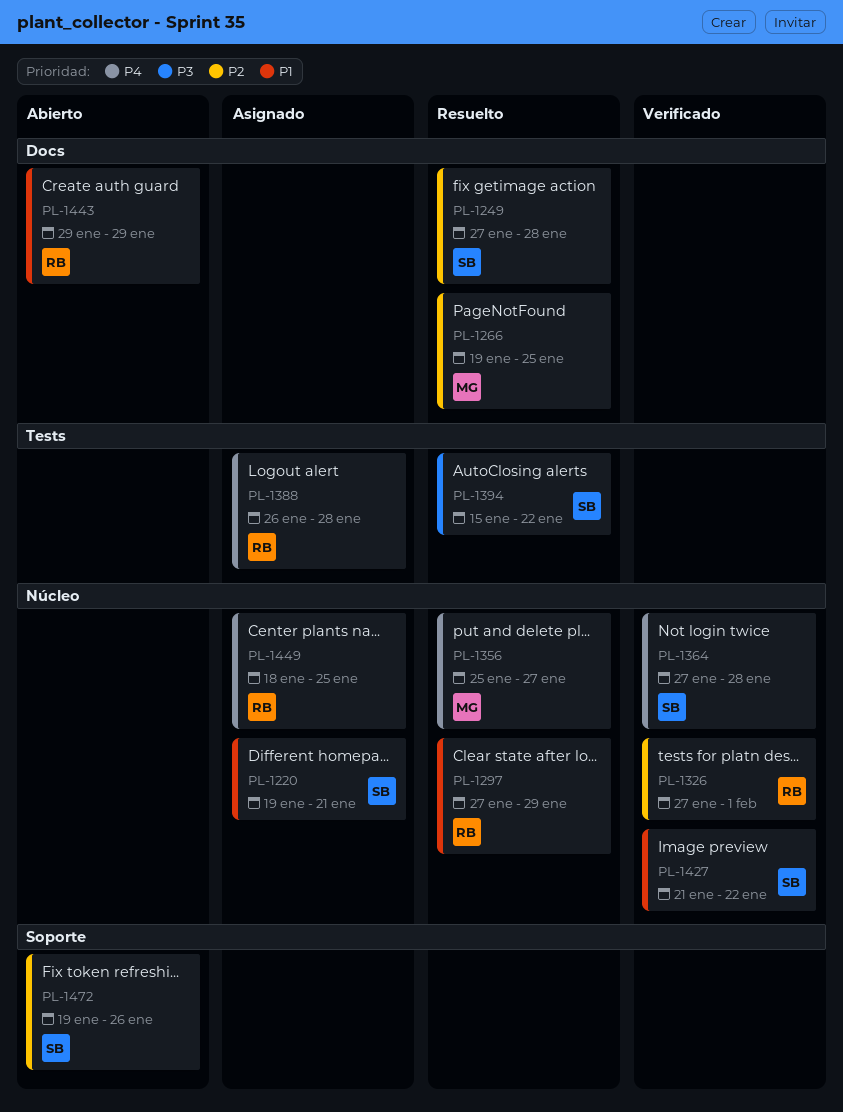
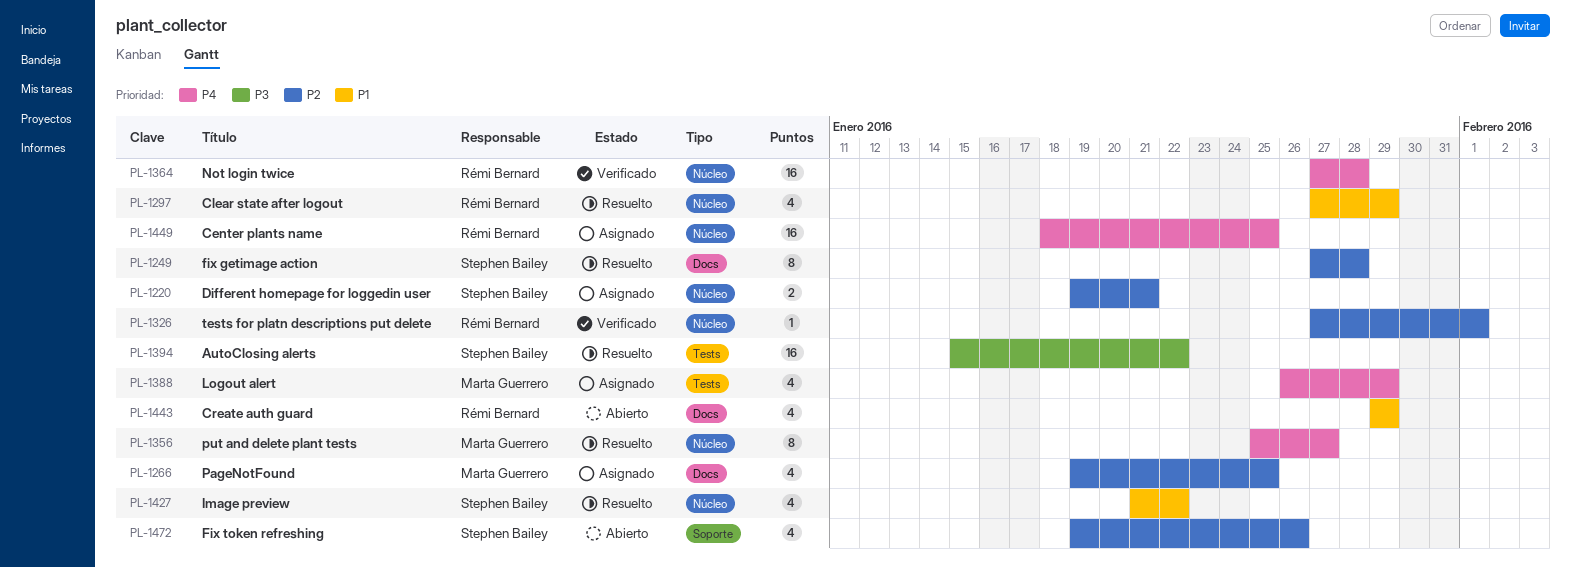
PL-1220, priority: P1 -> P2
PL-1266, status: Resuelto -> Asignado
PL-1364, owner: Stephen Bailey -> Rémi Bernard
PL-1388, owner: Rémi Bernard -> Marta Guerrero
PL-1388, due: Jan 28 -> Jan 29
PL-1427, status: Verificado -> Resuelto

